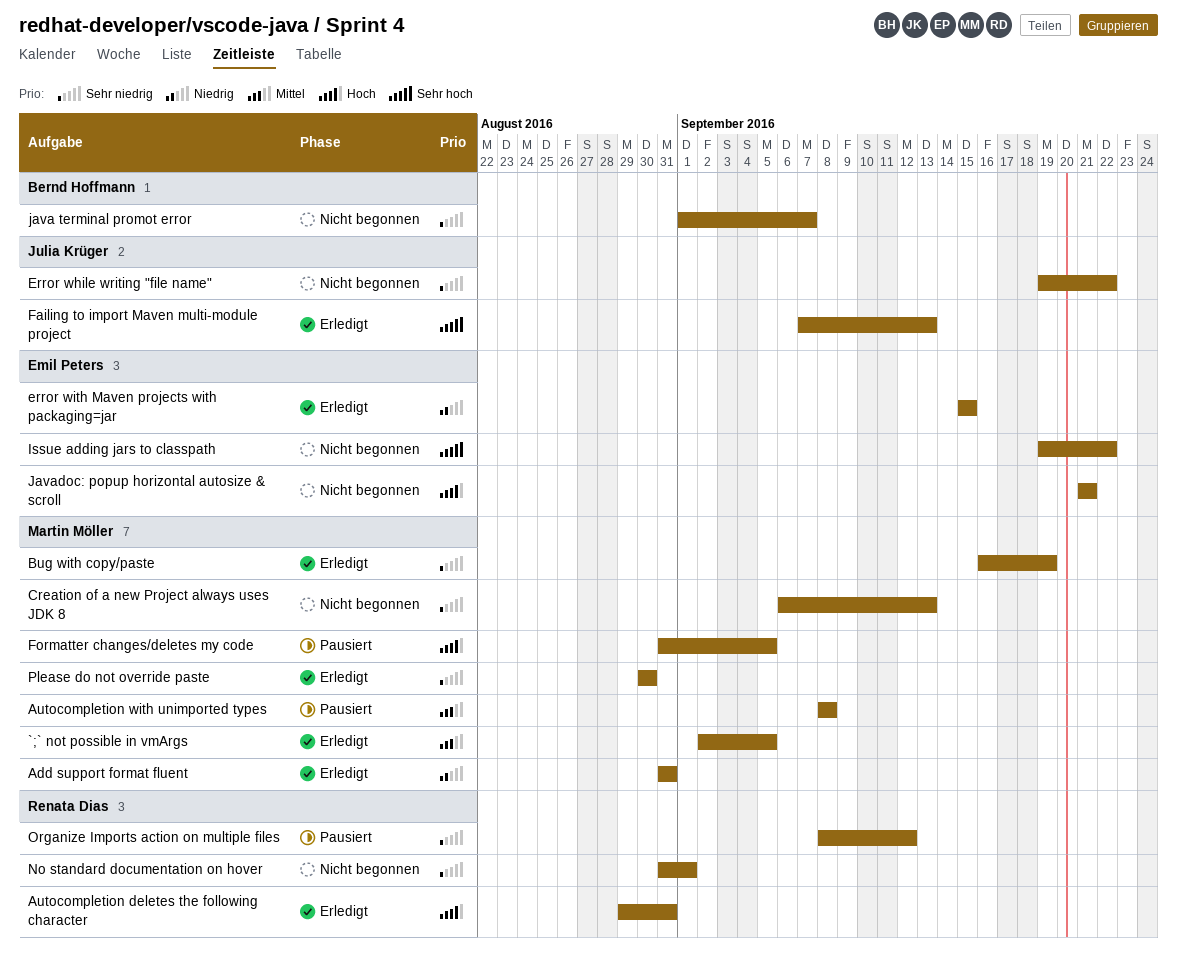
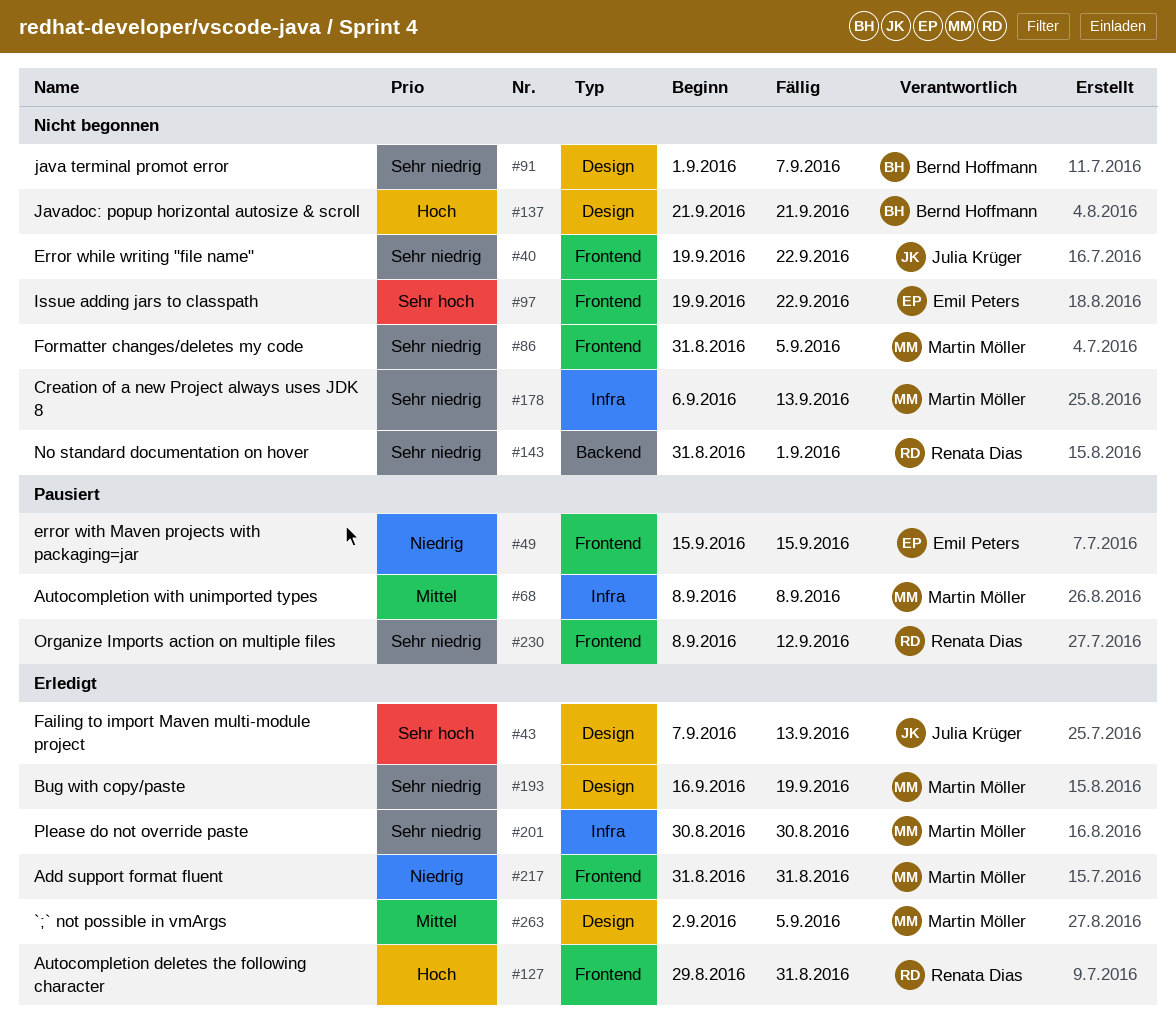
error with Maven projects with packaging=jar, status: Erledigt -> Pausiert
Formatter changes/deletes my code, status: Pausiert -> Nicht begonnen
Formatter changes/deletes my code, priority: Hoch -> Sehr niedrig
Javadoc: popup horizontal autosize & scroll, owner: Emil Peters -> Bernd Hoffmann

